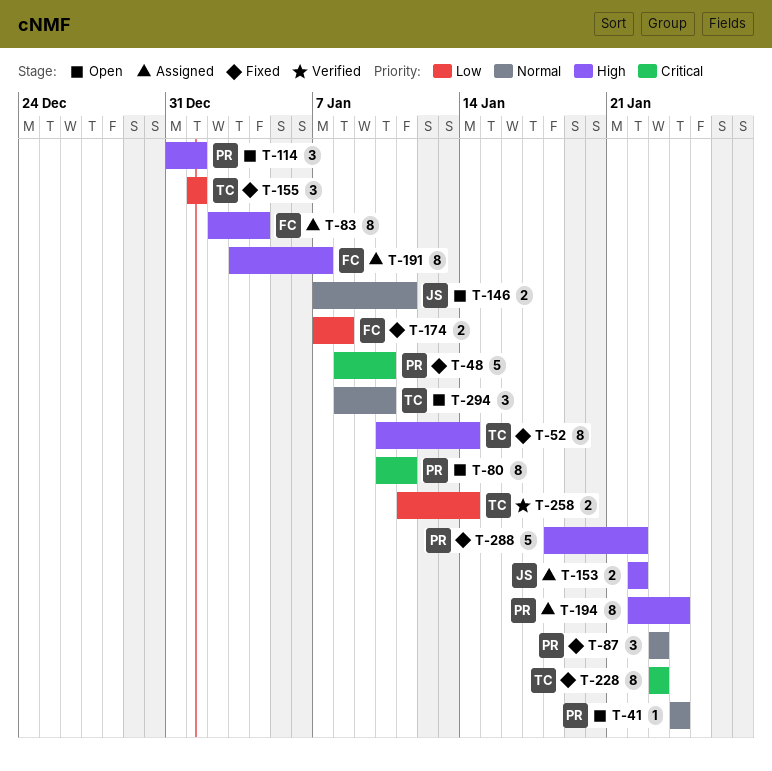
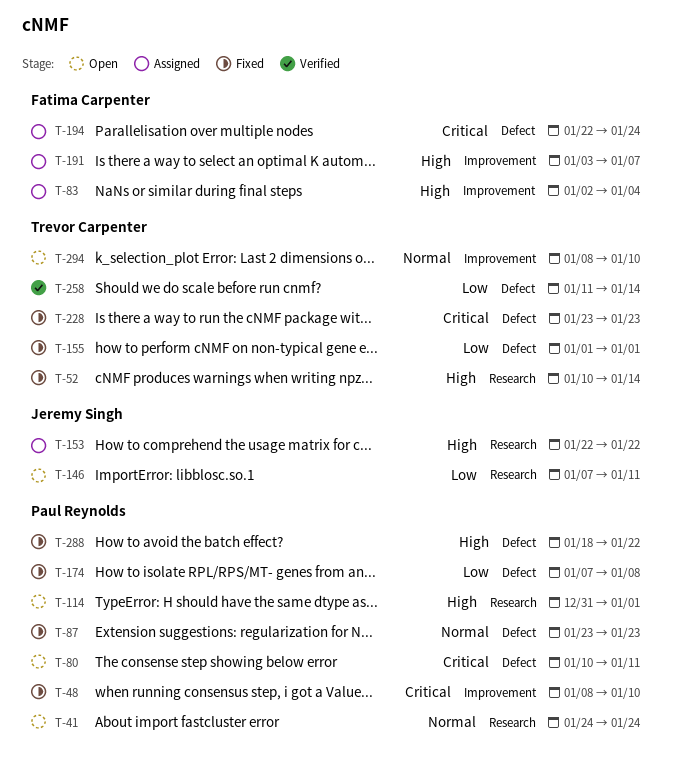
T-146, priority: Normal -> Low
T-174, owner: Fatima Carpenter -> Paul Reynolds
T-194, owner: Paul Reynolds -> Fatima Carpenter
T-194, priority: High -> Critical

